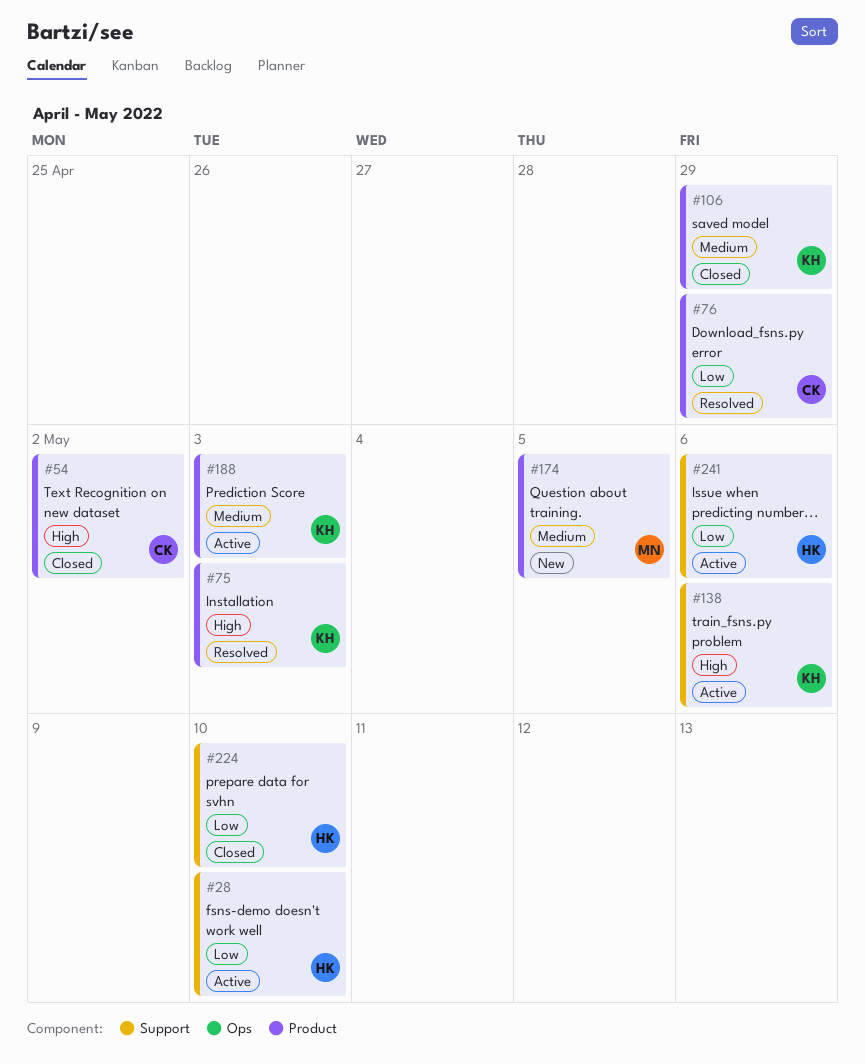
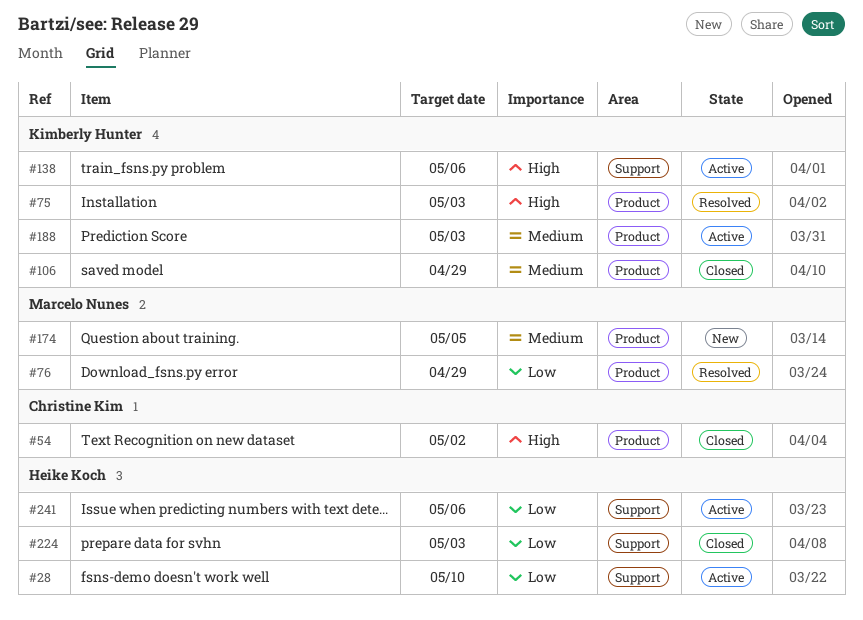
#76, owner: Christine Kim -> Marcelo Nunes
#224, due: May 10 -> May 3

